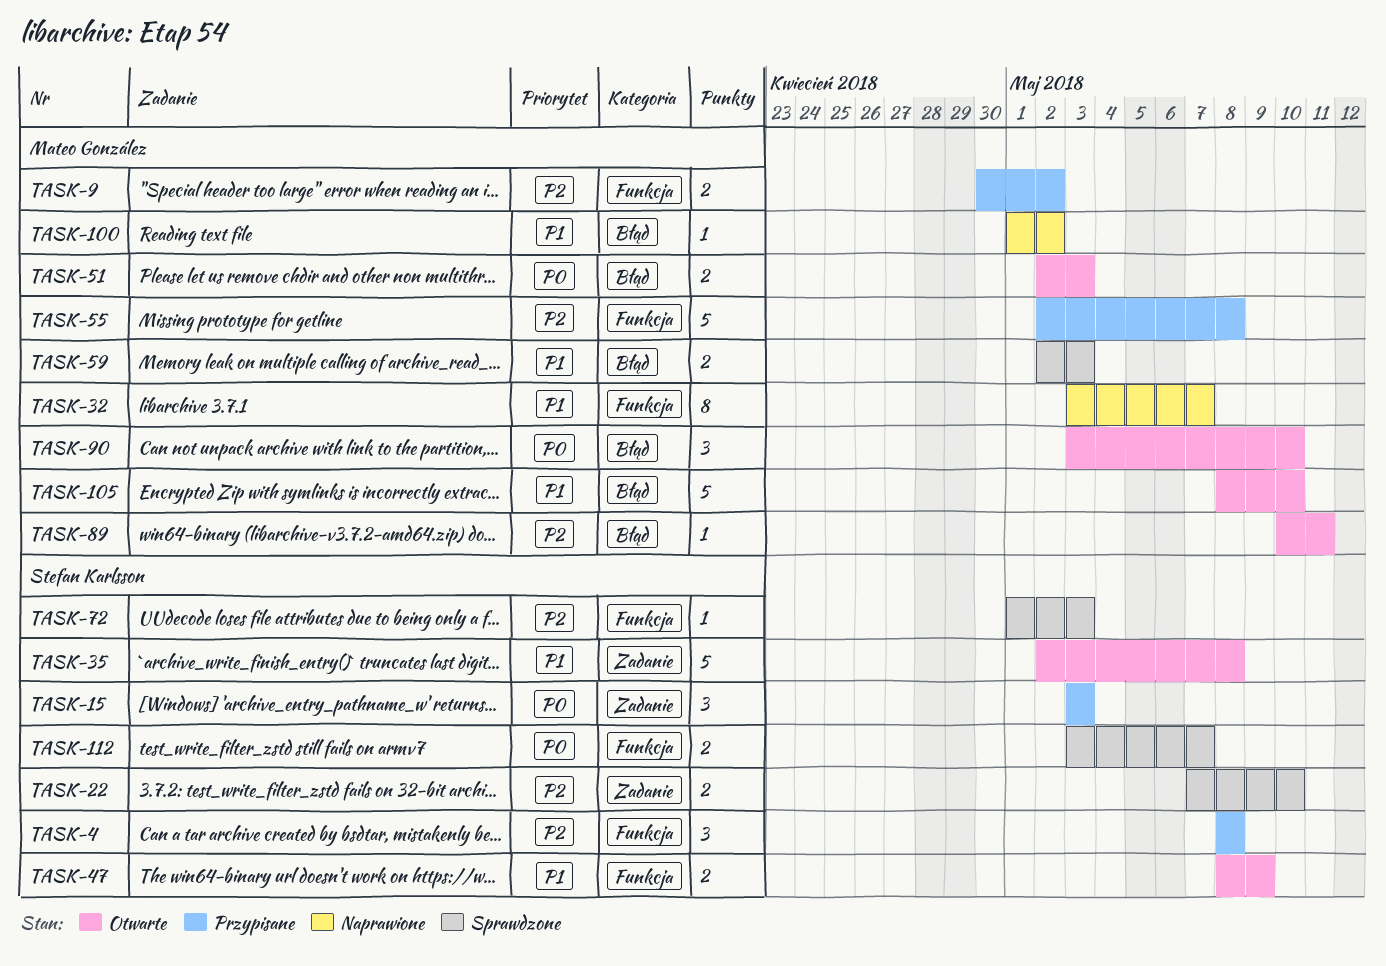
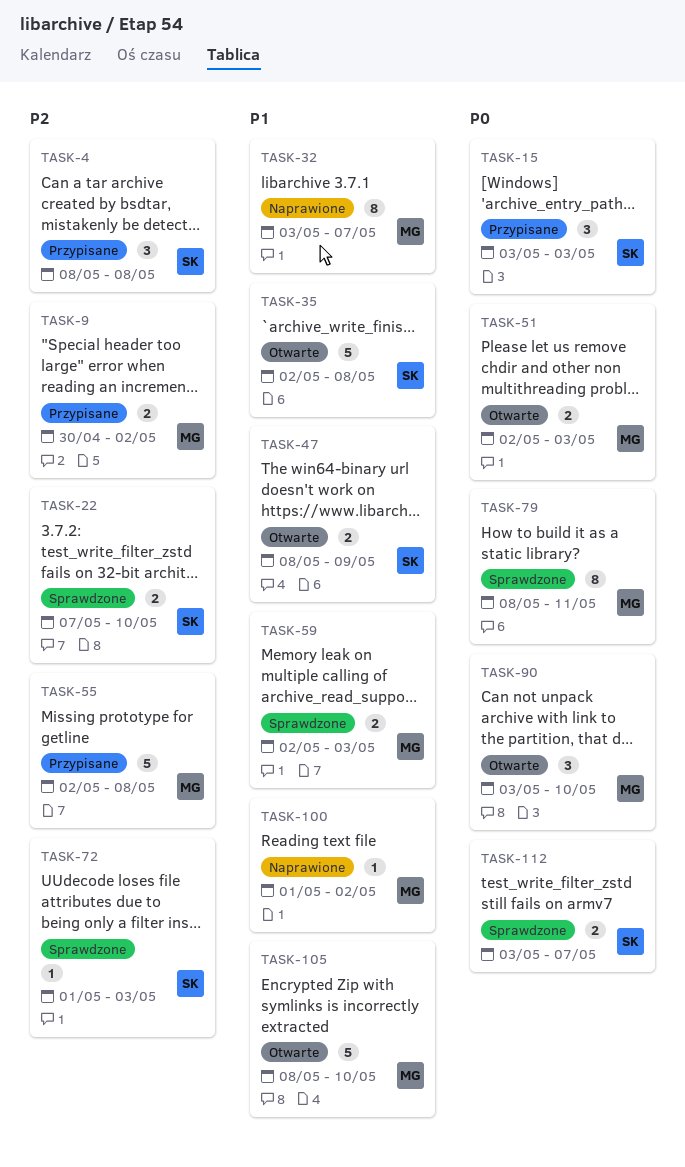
TASK-79: none -> present
TASK-89: present -> none

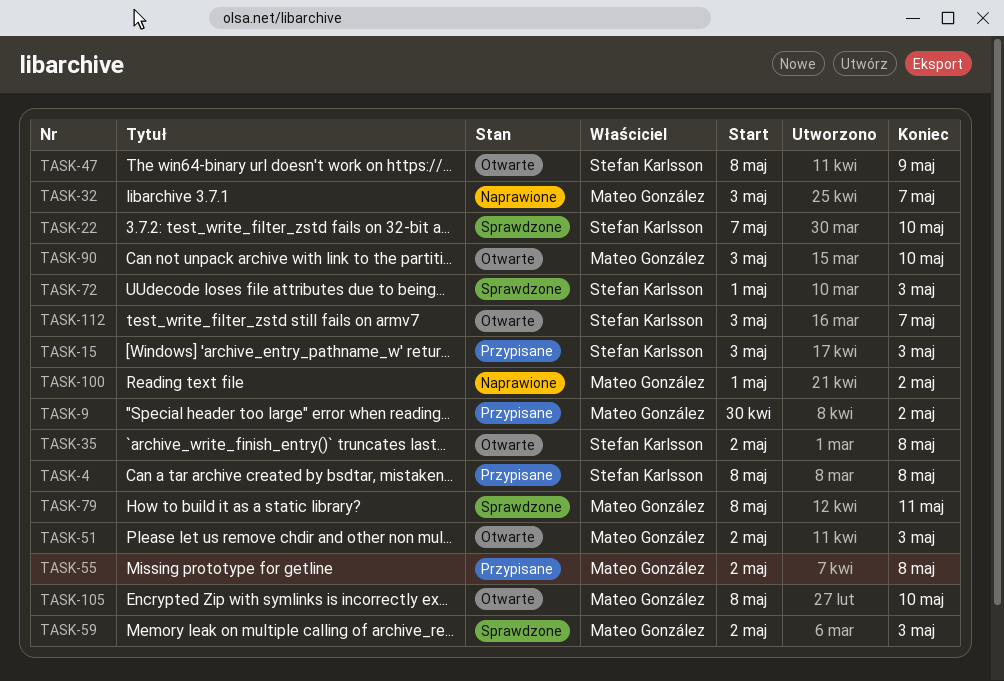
TASK-112, status: Sprawdzone -> Otwarte

